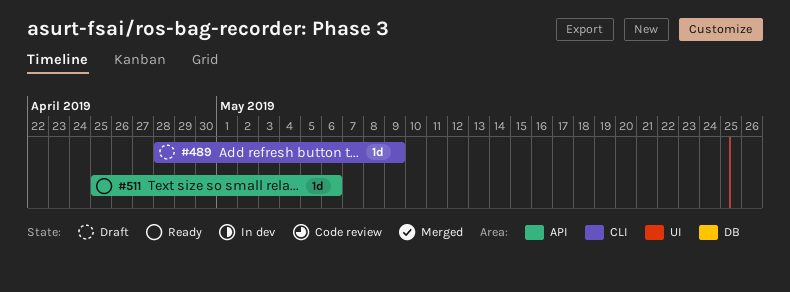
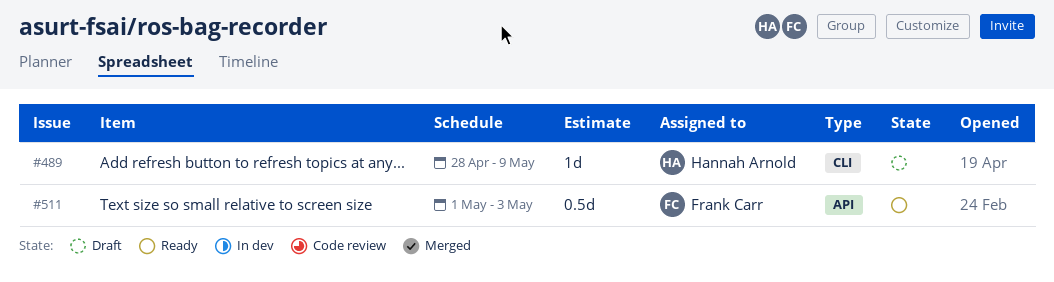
#511, estimate: 1d -> 0.5d
#511, start: Apr 25 -> May 1
#511, due: May 6 -> May 3

